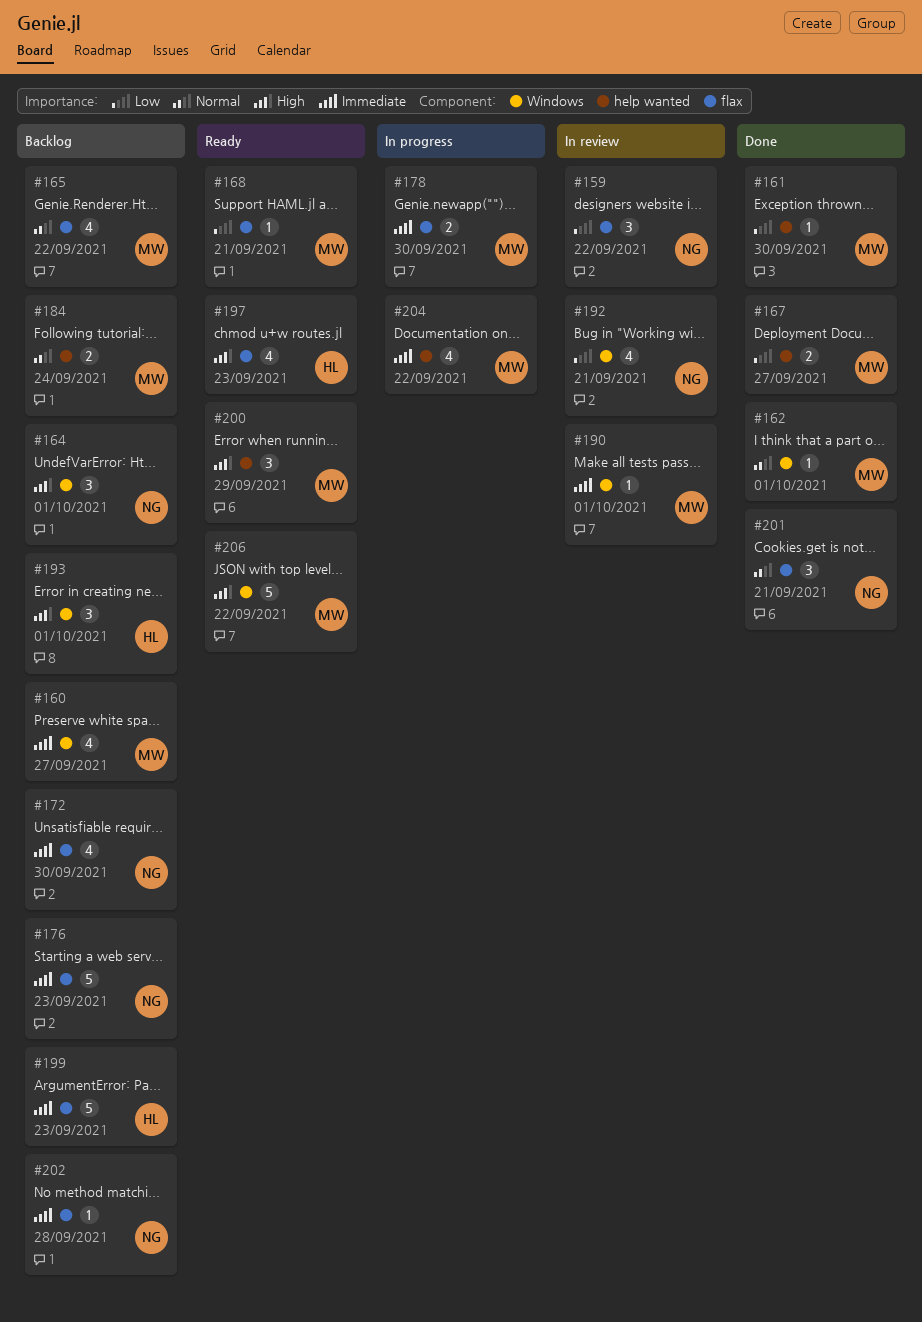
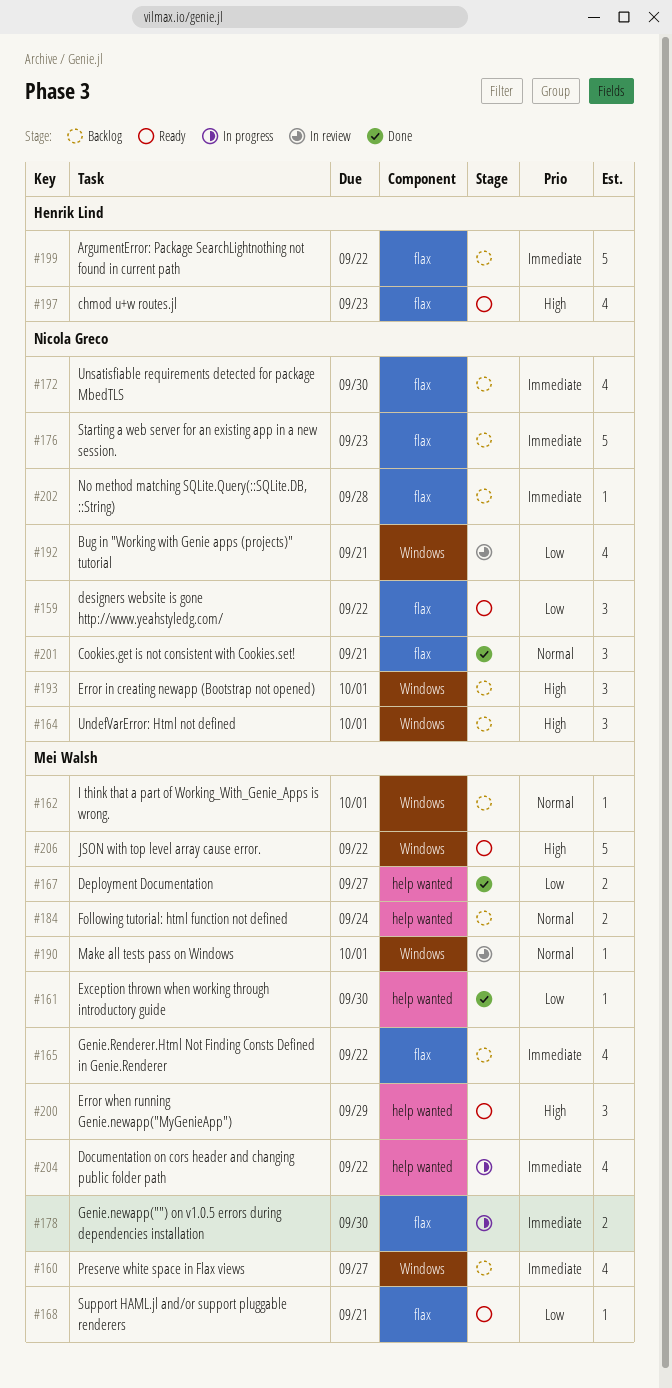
#159, status: In review -> Ready
#162, status: Done -> Backlog
#165, priority: Normal -> Immediate
#190, priority: Immediate -> Normal
#193, owner: Henrik Lind -> Nicola Greco
#199, due: Sep 23 -> Sep 22

